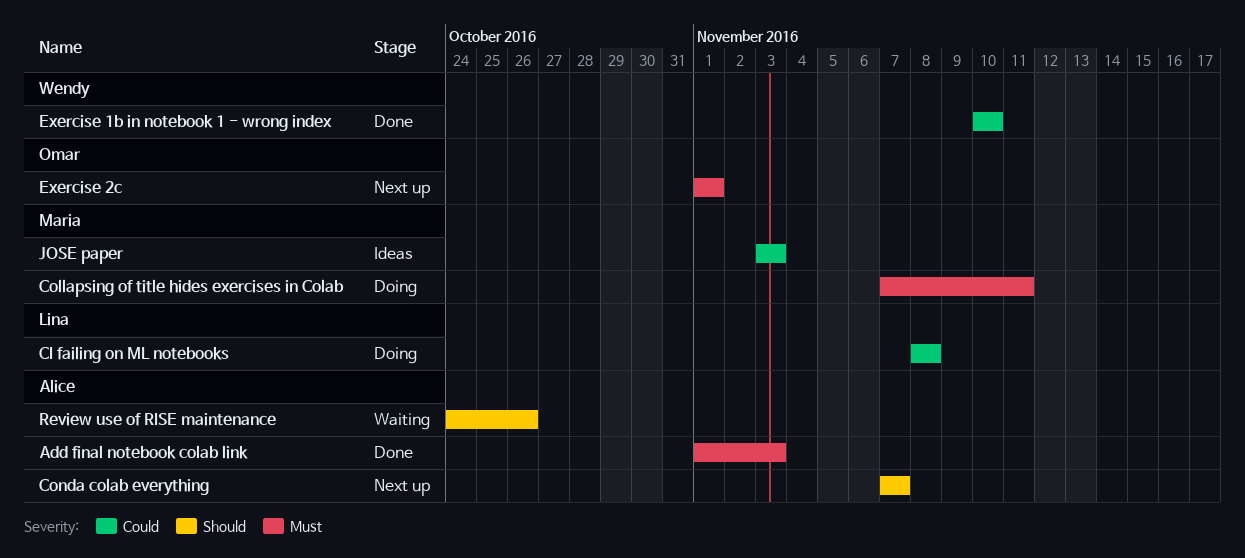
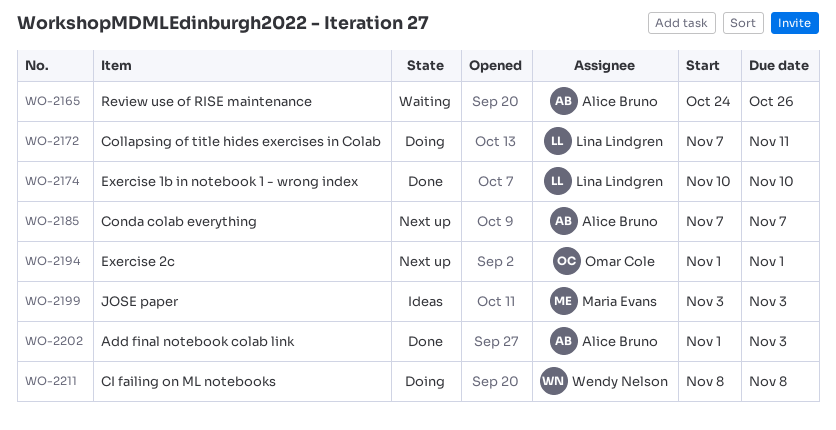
CI failing on ML notebooks, owner: Lina Lindgren -> Wendy Nelson
Collapsing of title hides exercises in Colab, owner: Maria Evans -> Lina Lindgren
Exercise 1b in notebook 1 - wrong index, owner: Wendy Nelson -> Lina Lindgren

